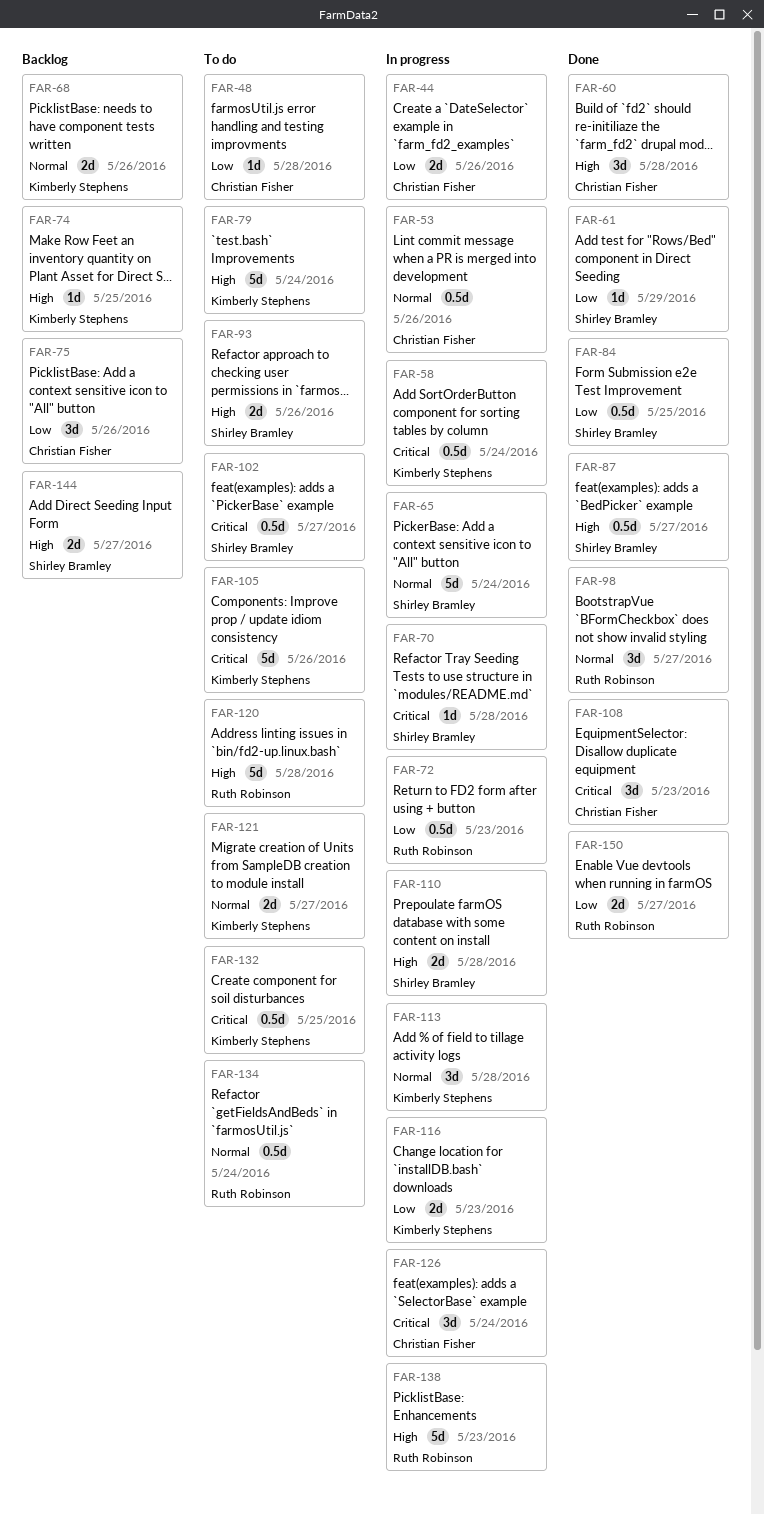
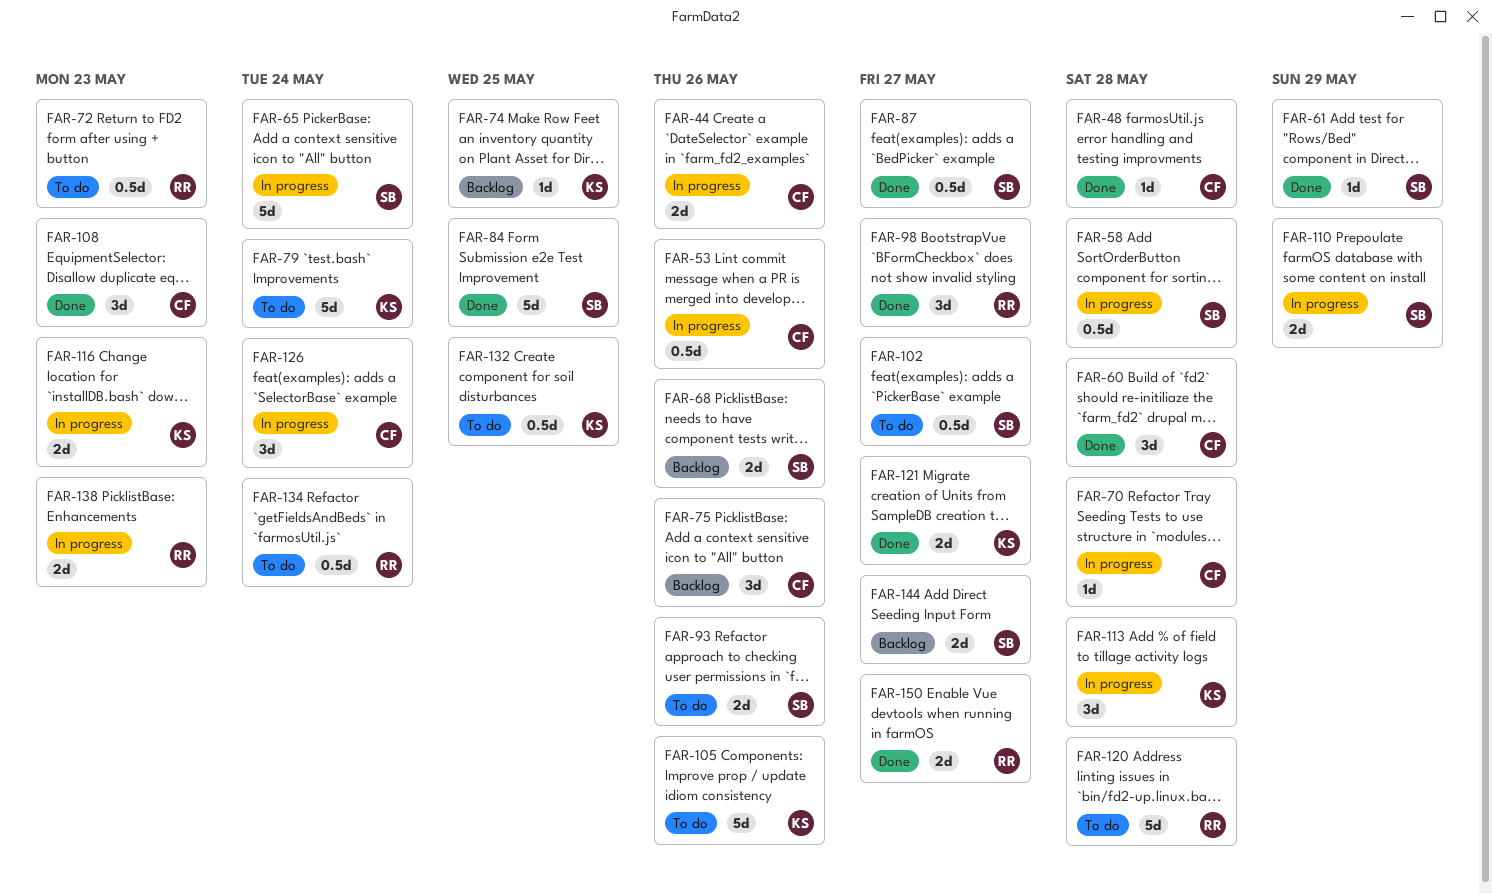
FAR-48, status: To do -> Done
FAR-58, owner: Kimberly Stephens -> Shirley Bramley
FAR-58, due: May 24 -> May 28
FAR-68, owner: Kimberly Stephens -> Shirley Bramley
FAR-70, owner: Shirley Bramley -> Christian Fisher
FAR-72, status: In progress -> To do
FAR-84, estimate: 0.5d -> 5d
FAR-110, due: May 28 -> May 29
FAR-121, status: To do -> Done
FAR-138, estimate: 5d -> 2d

